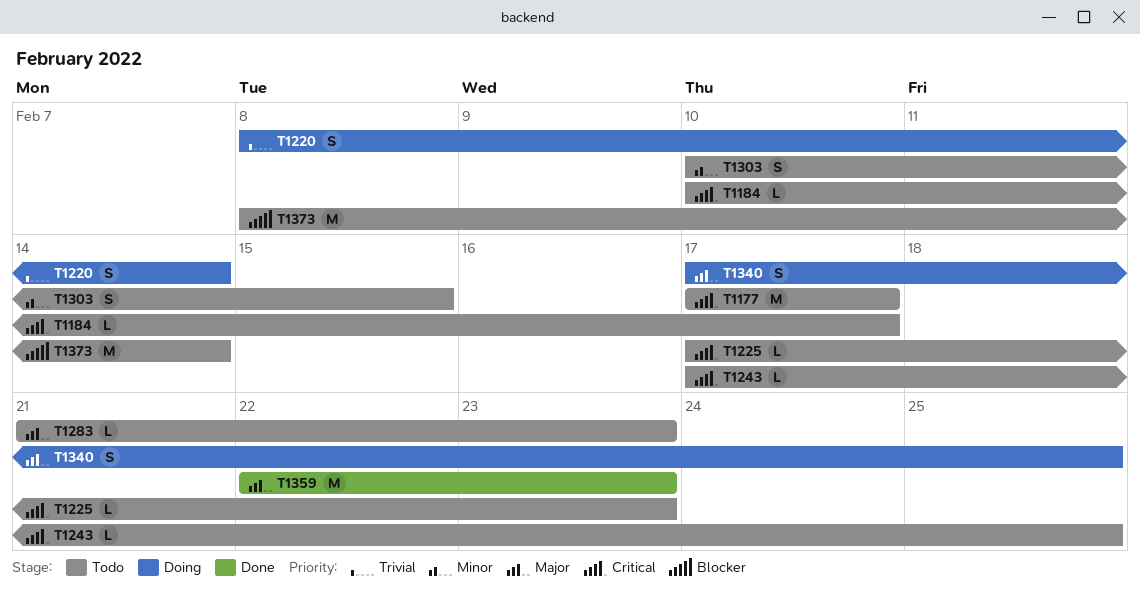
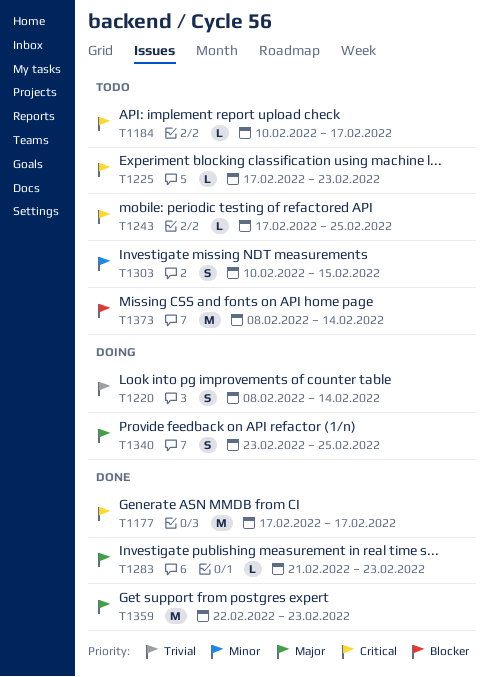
T1177, status: Todo -> Done
T1283, status: Todo -> Done
T1340, start: Feb 17 -> Feb 23

